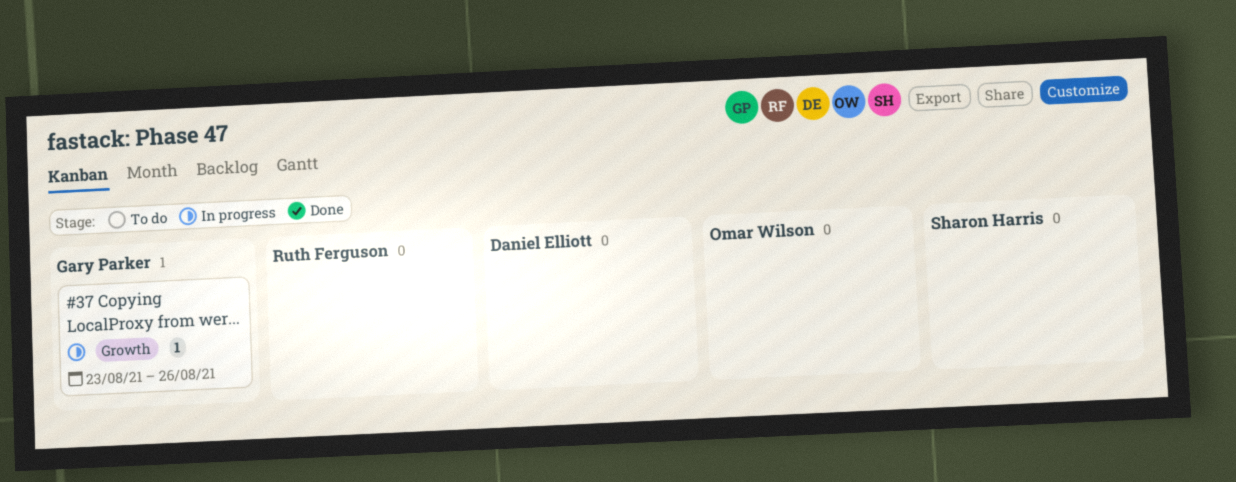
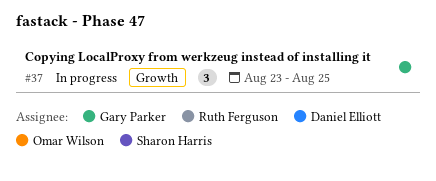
#37, estimate: 1 -> 3
#37, due: Aug 26 -> Aug 25

